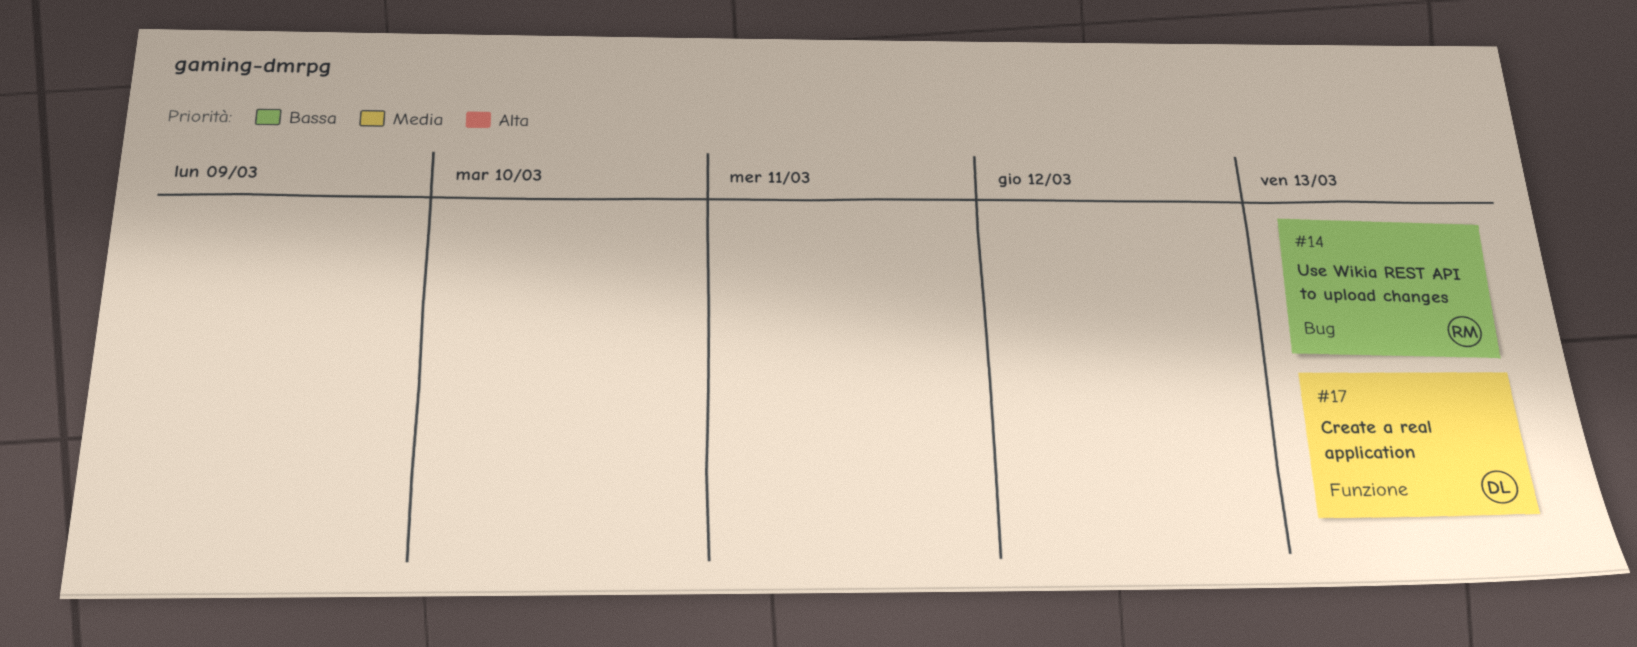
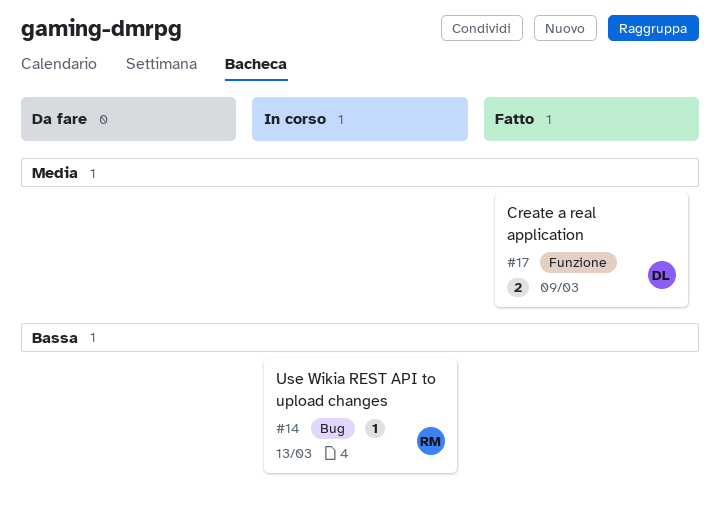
#17, due: Mar 13 -> Mar 9

